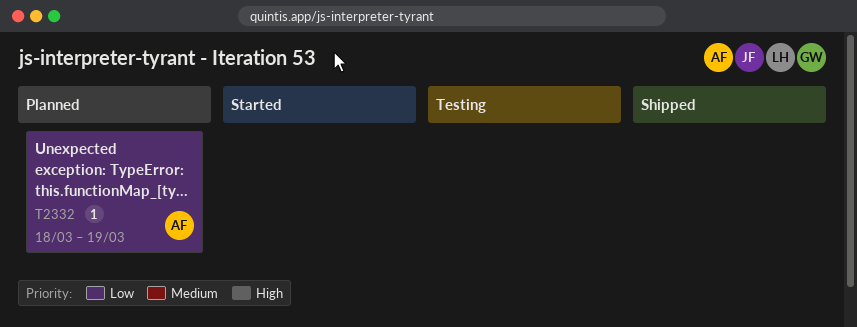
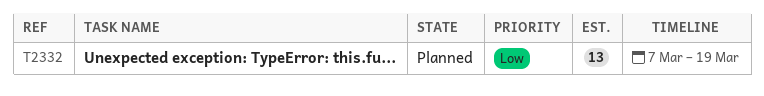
T2332, estimate: 1 -> 13
T2332, start: Mar 18 -> Mar 7

